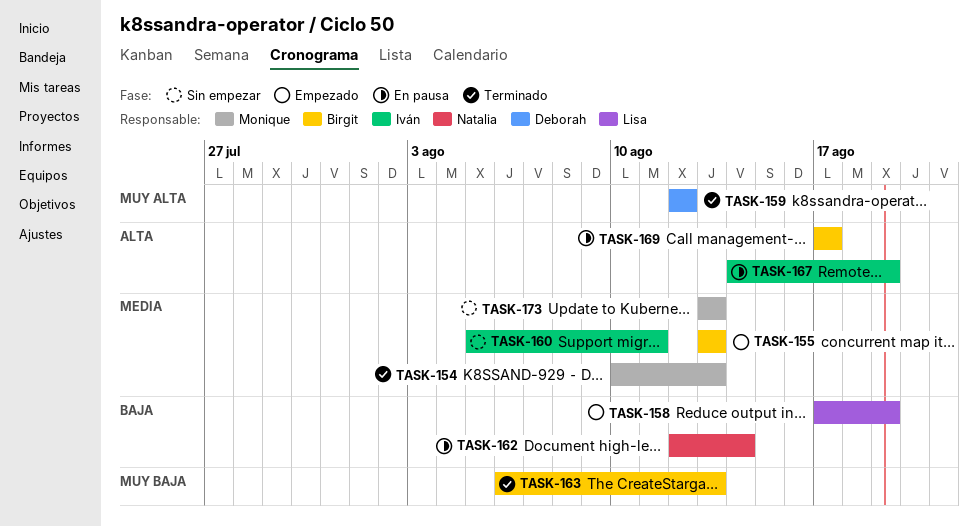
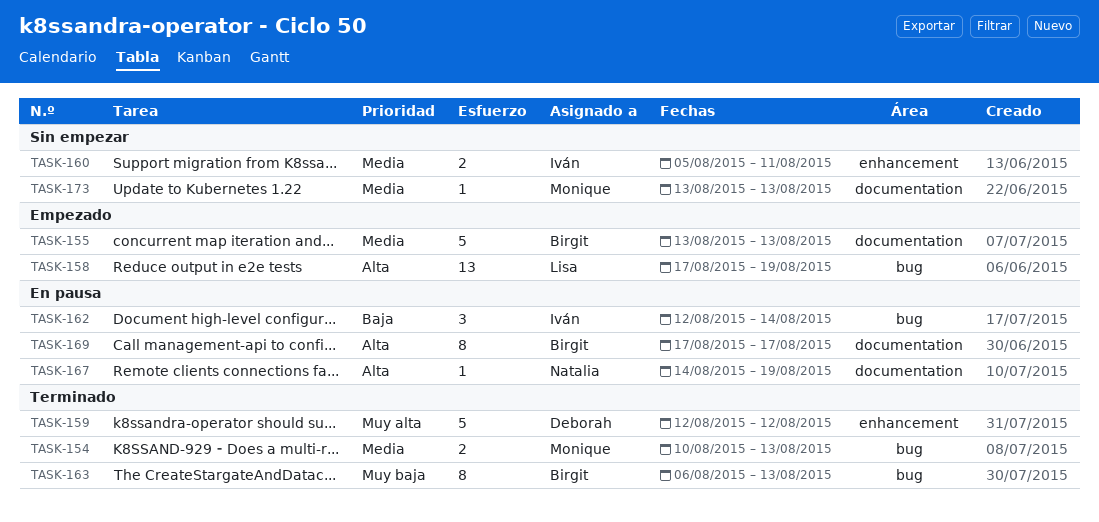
TASK-158, priority: Baja -> Alta
TASK-162, owner: Natalia -> Iván
TASK-167, owner: Iván -> Natalia

